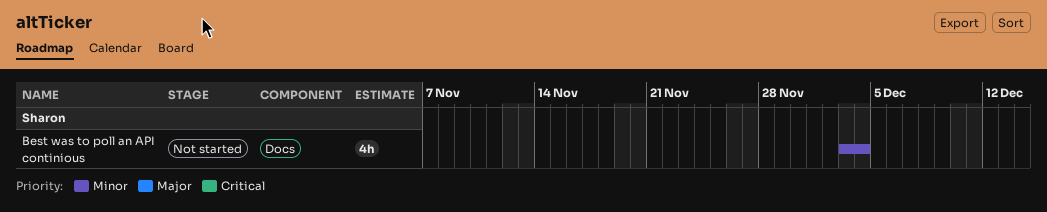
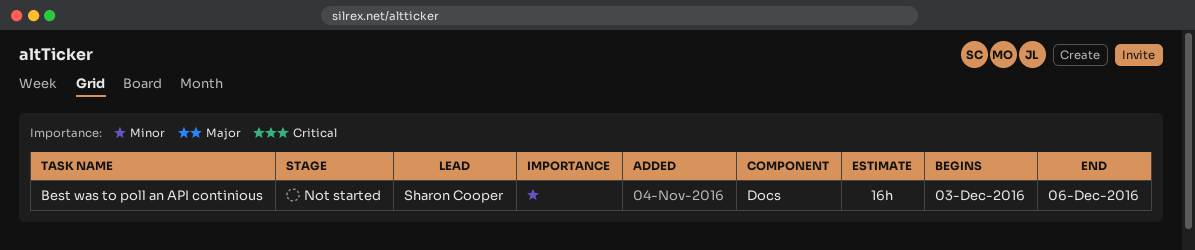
Best was to poll an API continious, estimate: 4h -> 16h
Best was to poll an API continious, due: Dec 4 -> Dec 6

